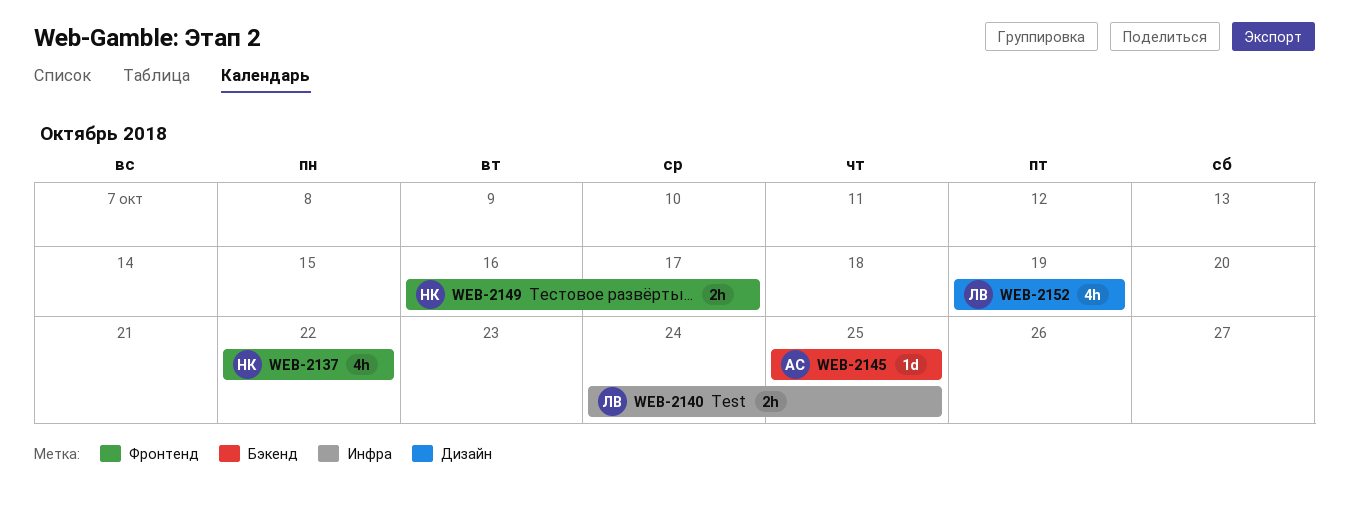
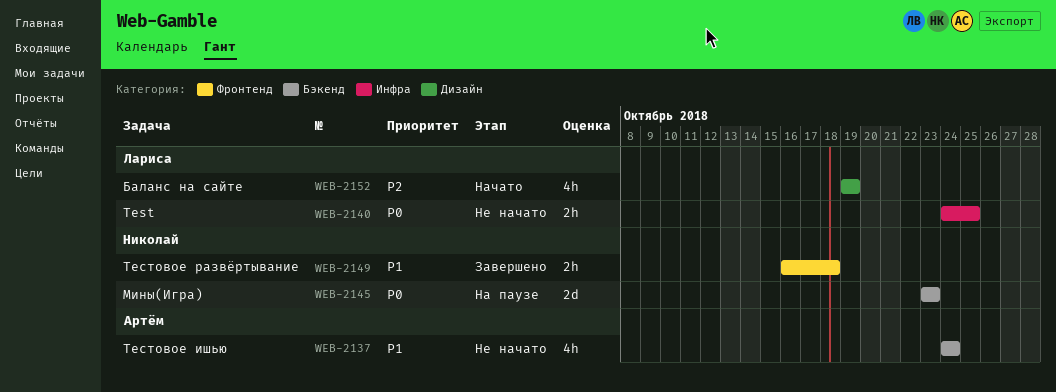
WEB-2137, owner: Николай -> Артём
WEB-2137, label: Фронтенд -> Бэкенд
WEB-2137, start: Oct 22 -> Oct 24
WEB-2137, due: Oct 22 -> Oct 24
WEB-2145, owner: Артём -> Николай
WEB-2145, estimate: 1d -> 2d
WEB-2145, start: Oct 25 -> Oct 23
WEB-2145, due: Oct 25 -> Oct 23
WEB-2149, due: Oct 17 -> Oct 18

